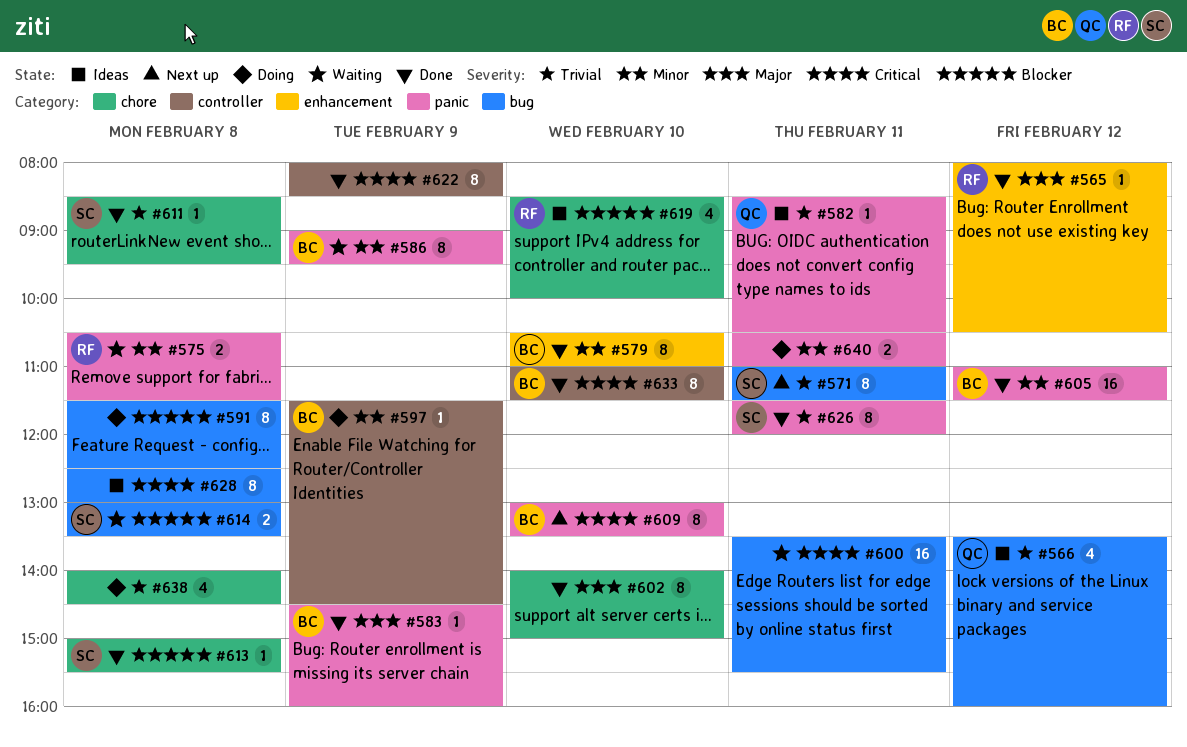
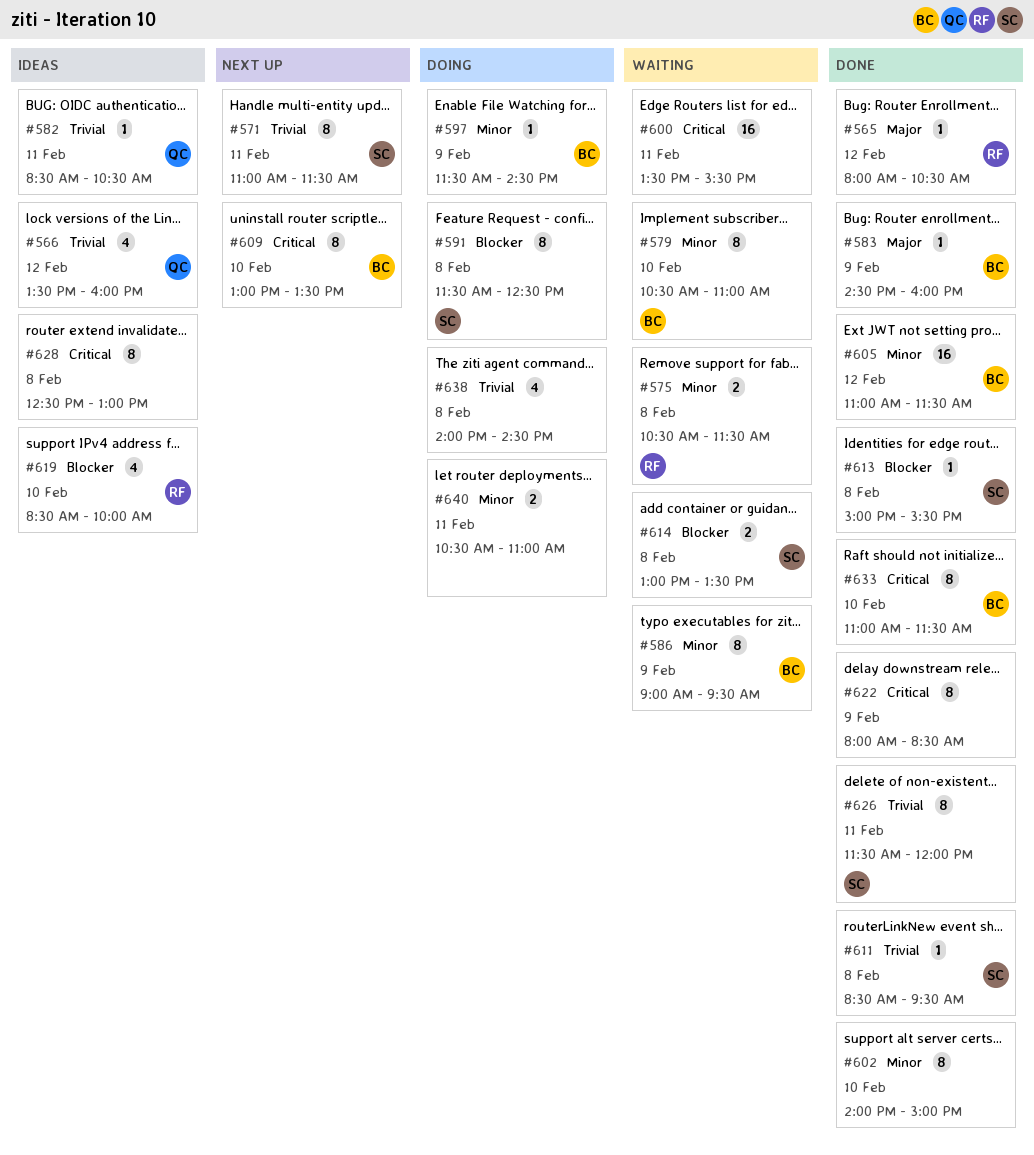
#579, status: Done -> Waiting
#591, owner: none -> SC
#602, priority: Major -> Minor

